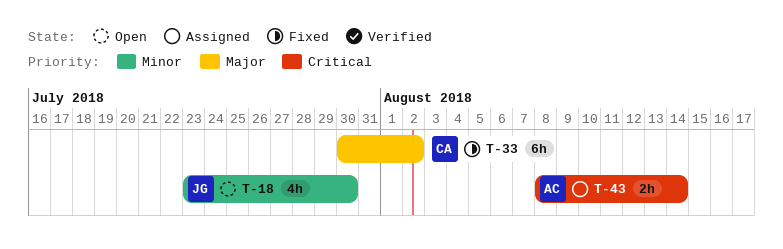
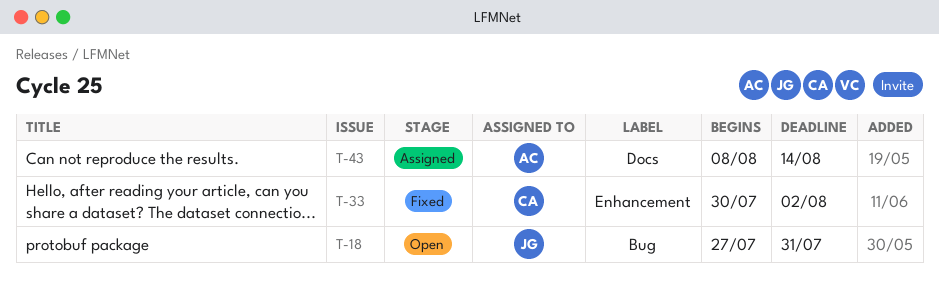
T-18, start: Jul 23 -> Jul 27
T-18, due: Jul 30 -> Jul 31

